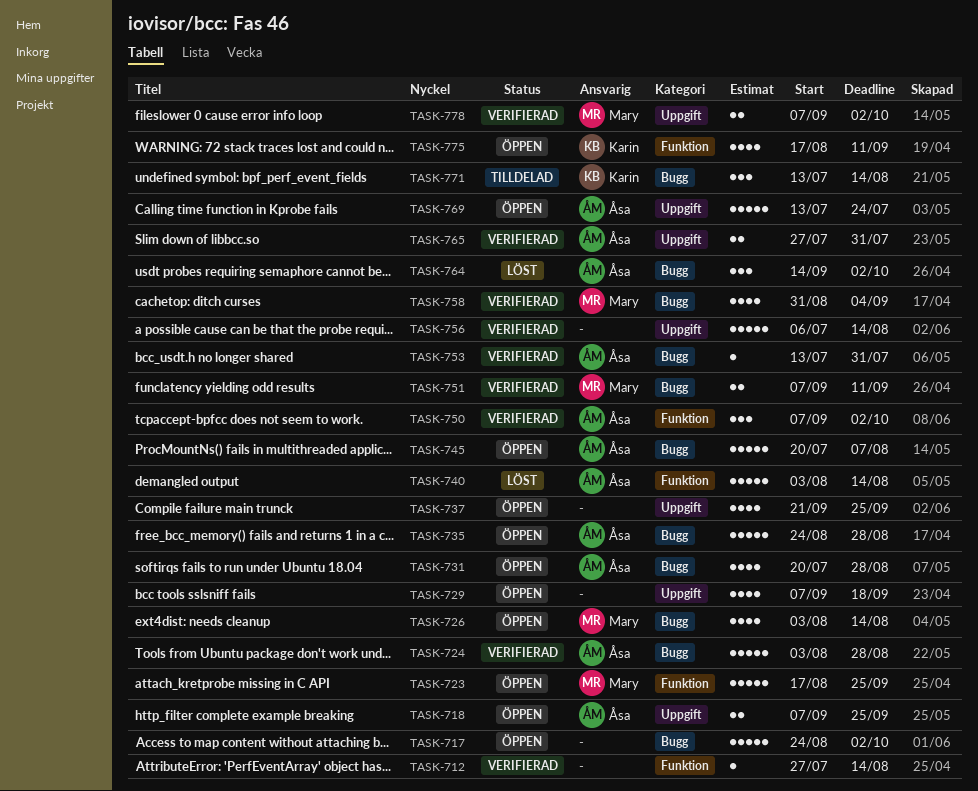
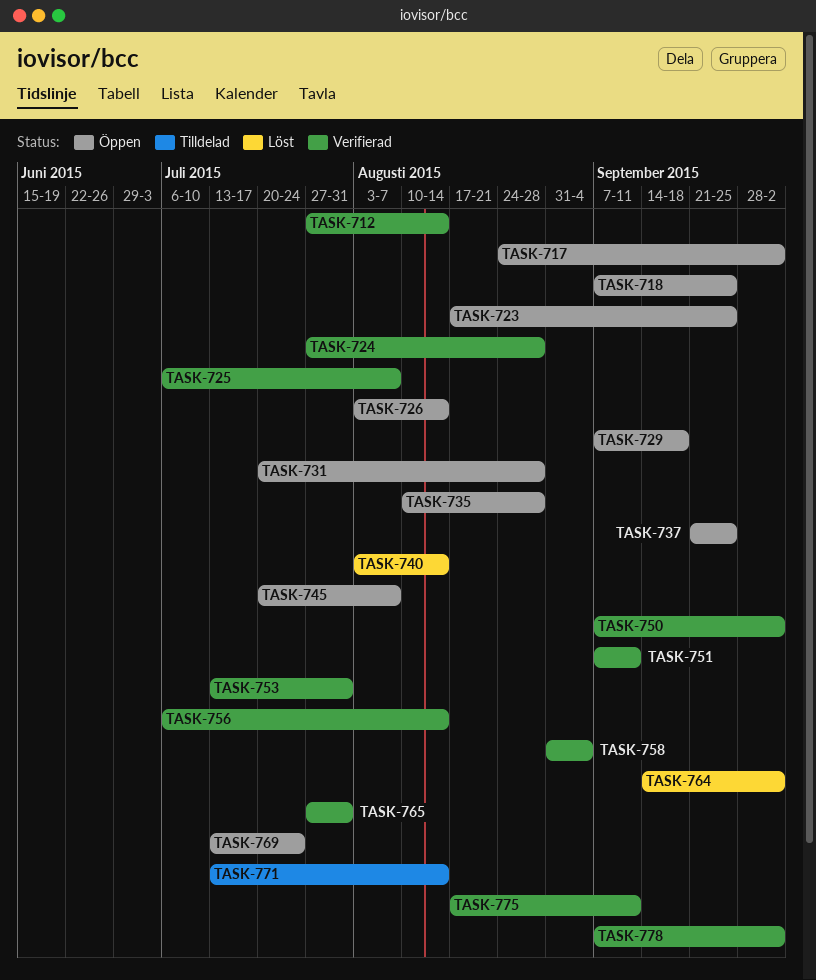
TASK-724, start: Aug 3 -> Jul 27
TASK-725: none -> present
TASK-735, start: Aug 24 -> Aug 10
TASK-775, status: Öppen -> Verifierad

